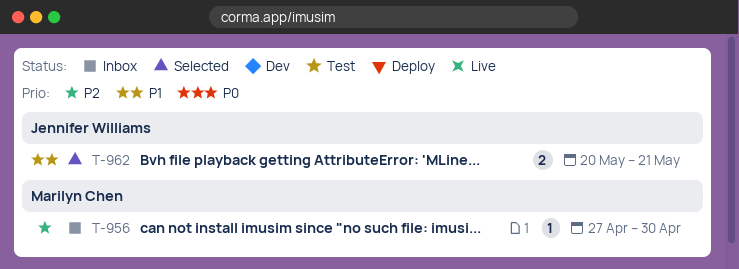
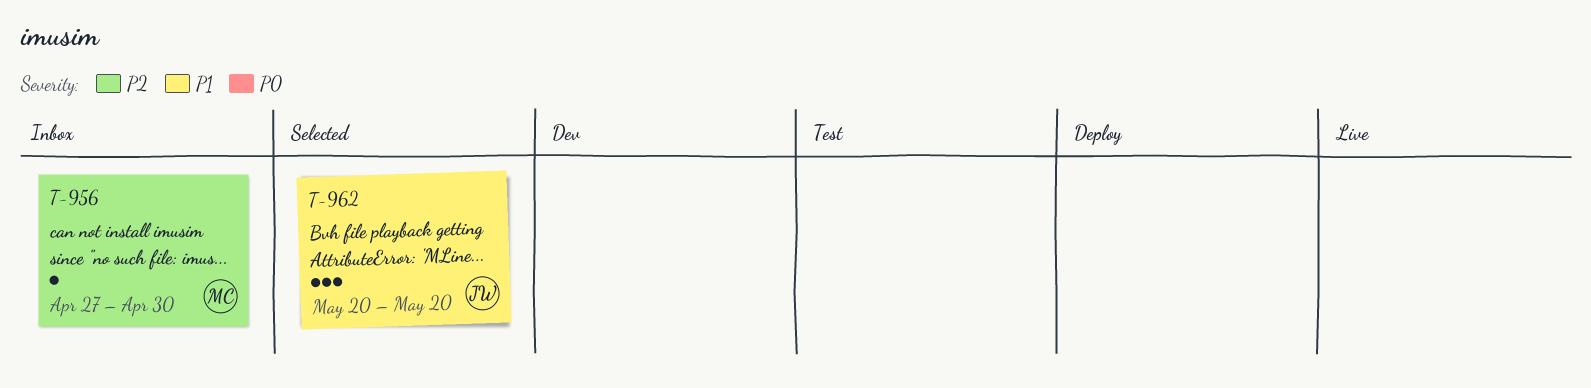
T-962, estimate: 2 -> 3
T-962, due: May 21 -> May 20

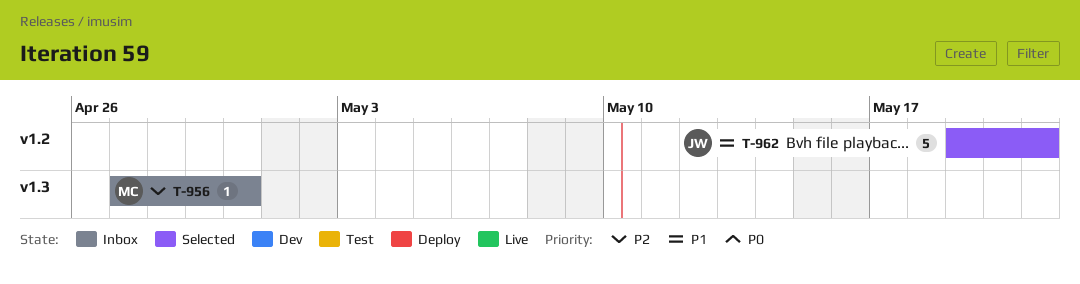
T-962, estimate: 3 -> 5
T-962, start: May 20 -> May 19
T-962, due: May 20 -> May 21

